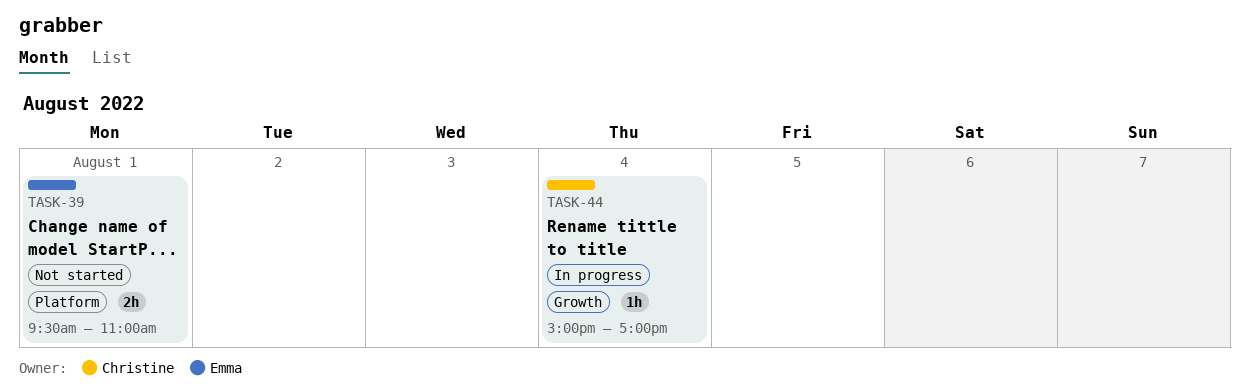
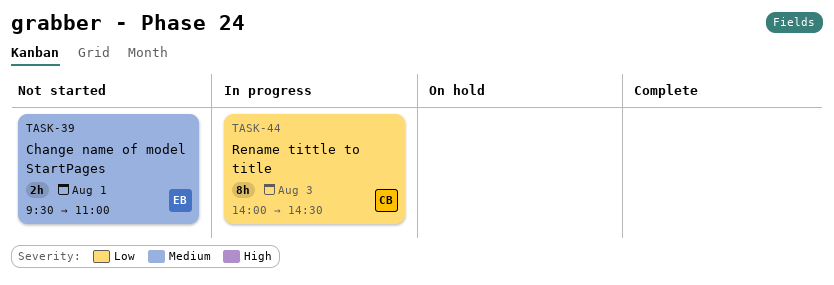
TASK-44, estimate: 1h -> 8h
TASK-44, day: Aug 4 -> Aug 3
TASK-44, begins: 15:00 -> 14:00
TASK-44, ends: 17:00 -> 14:30

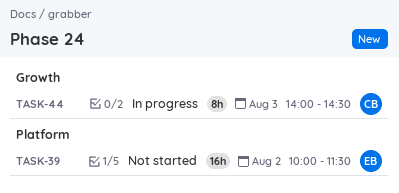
TASK-39, estimate: 2h -> 16h
TASK-39, day: Aug 1 -> Aug 2
TASK-39, begins: 09:30 -> 10:00
TASK-39, ends: 11:00 -> 11:30

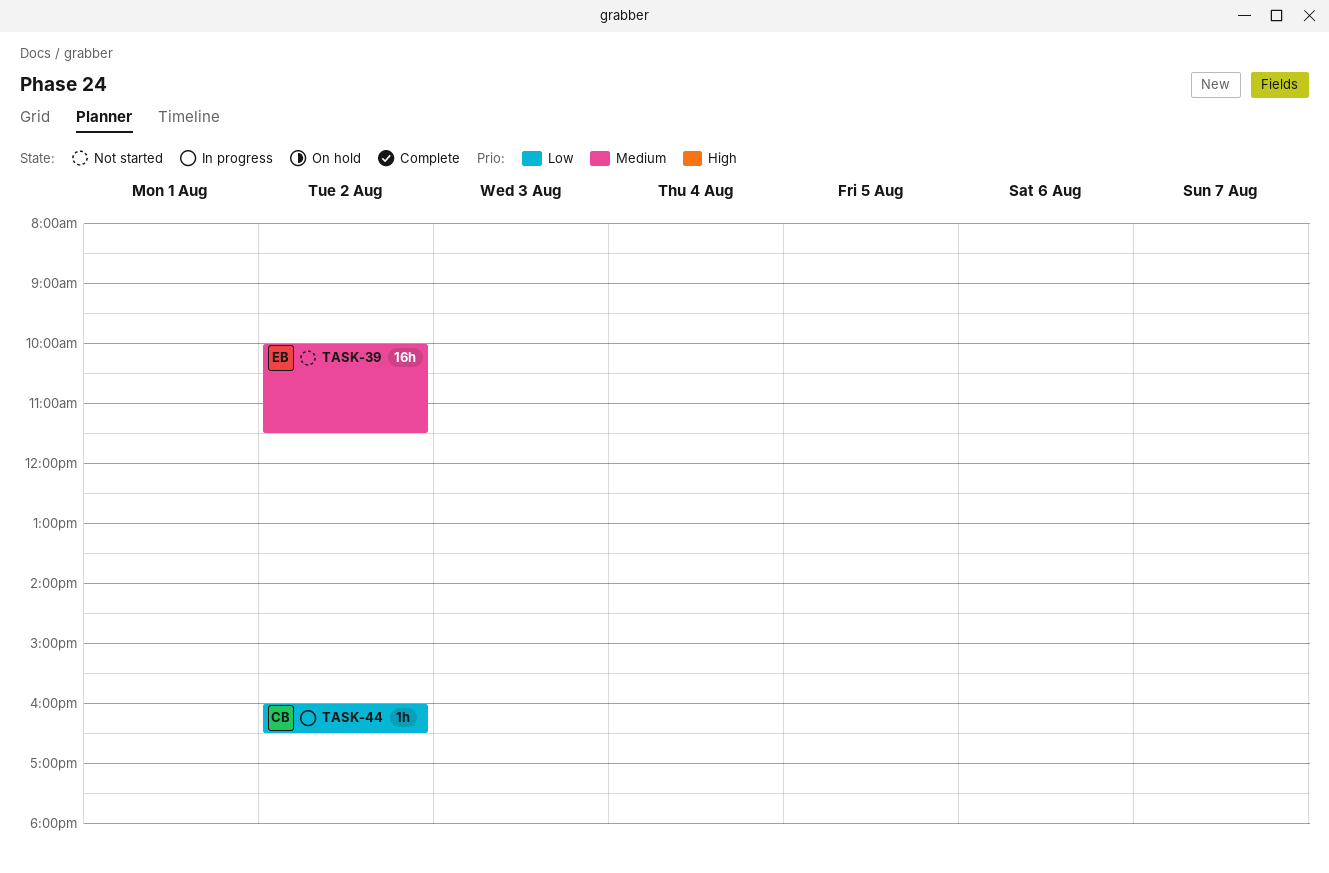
TASK-44, estimate: 8h -> 1h
TASK-44, day: Aug 3 -> Aug 2
TASK-44, begins: 14:00 -> 16:00
TASK-44, ends: 14:30 -> 16:30

